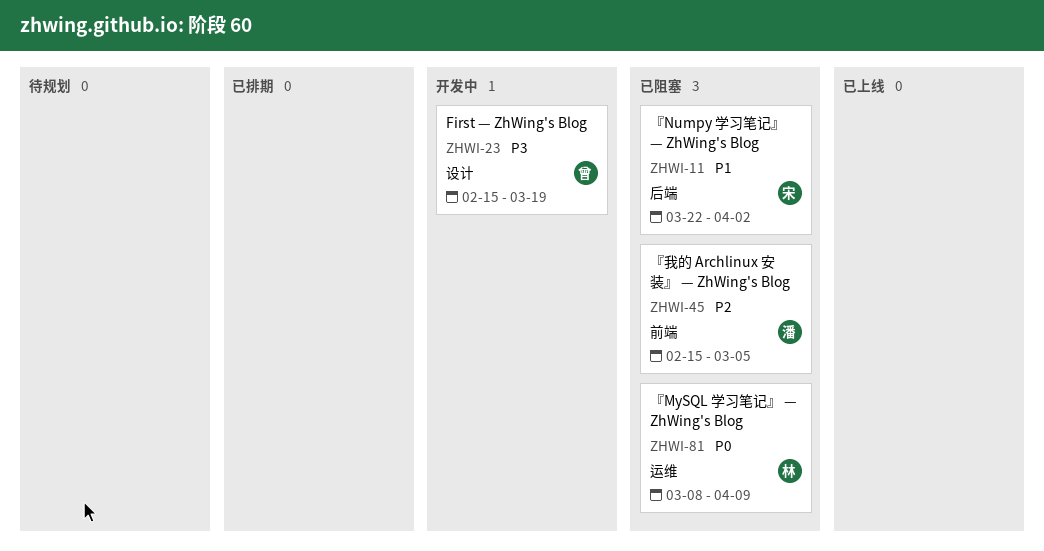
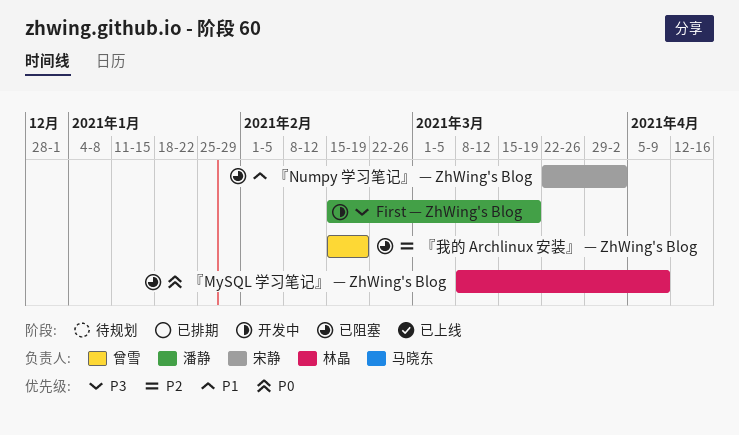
First — ZhWing's Blog, owner: 曾雪 -> 潘静
『我的 Archlinux 安装』 — ZhWing's Blog, owner: 潘静 -> 曾雪
『我的 Archlinux 安装』 — ZhWing's Blog, due: Mar 5 -> Feb 19

